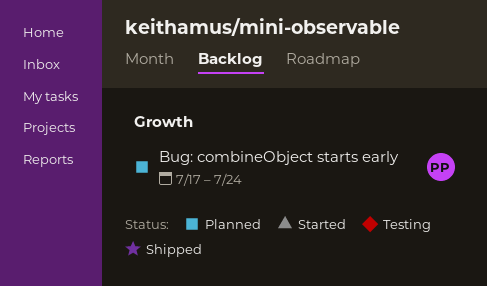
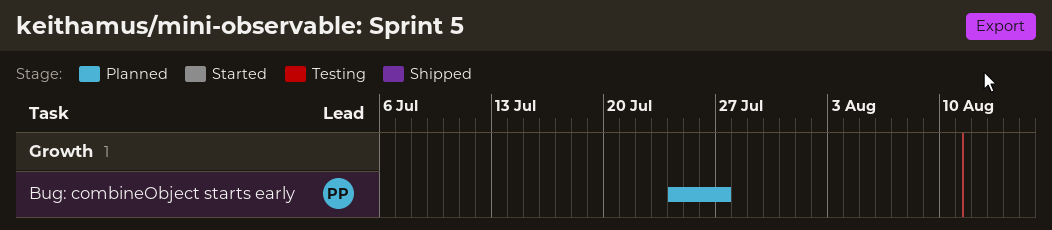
Bug: combineObject starts early, start: Jul 17 -> Jul 24
Bug: combineObject starts early, due: Jul 24 -> Jul 27

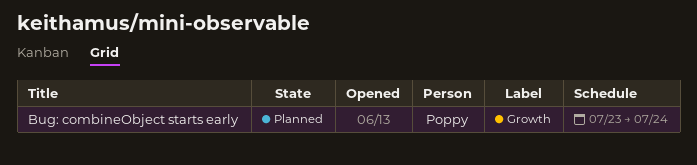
Bug: combineObject starts early, start: Jul 24 -> Jul 23
Bug: combineObject starts early, due: Jul 27 -> Jul 24

